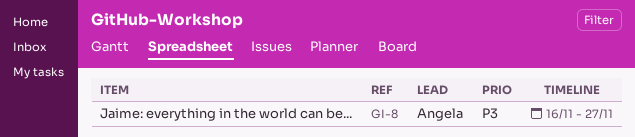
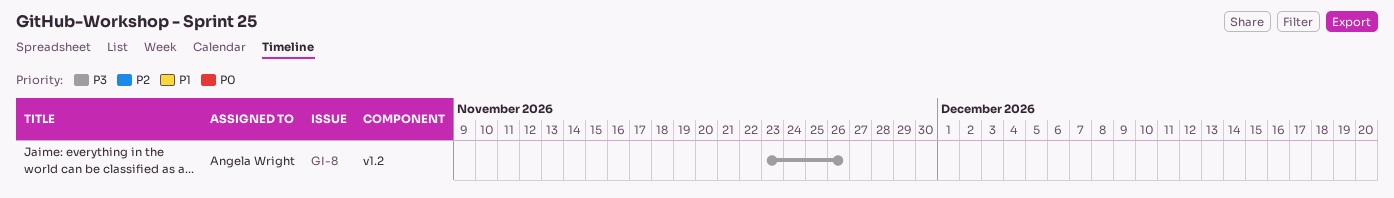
GI-8, start: Nov 16 -> Nov 23
GI-8, due: Nov 27 -> Nov 26

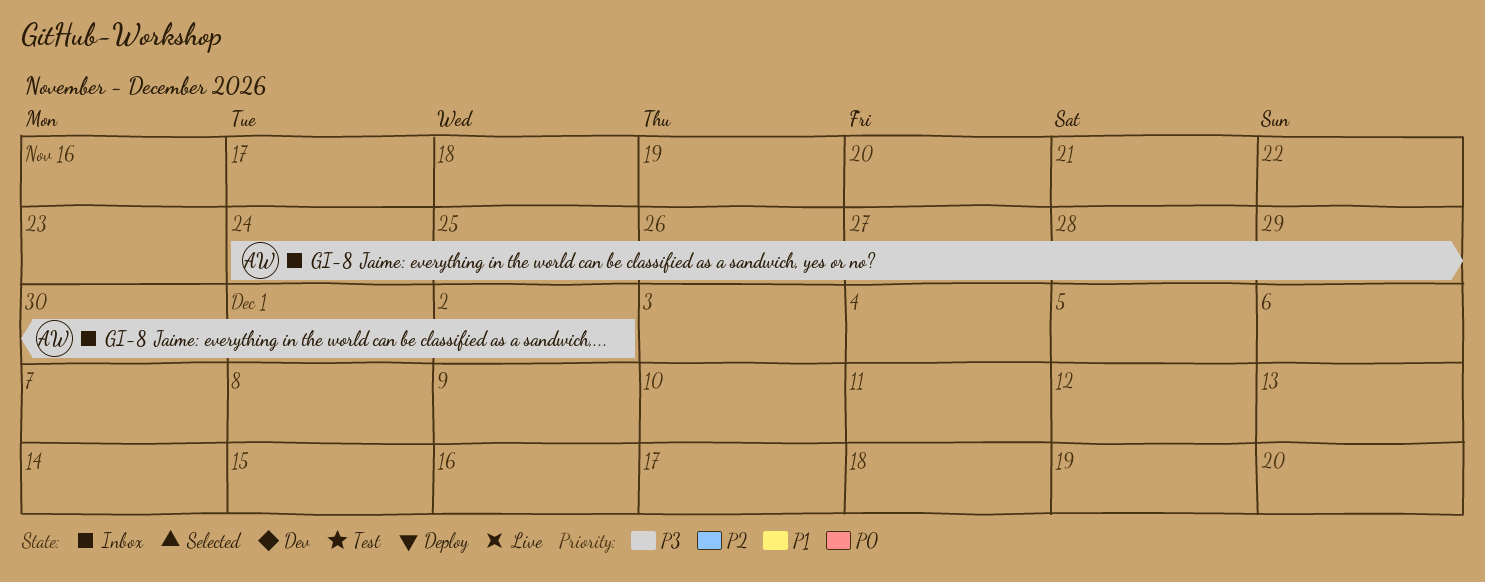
GI-8, start: Nov 23 -> Nov 24
GI-8, due: Nov 26 -> Dec 2

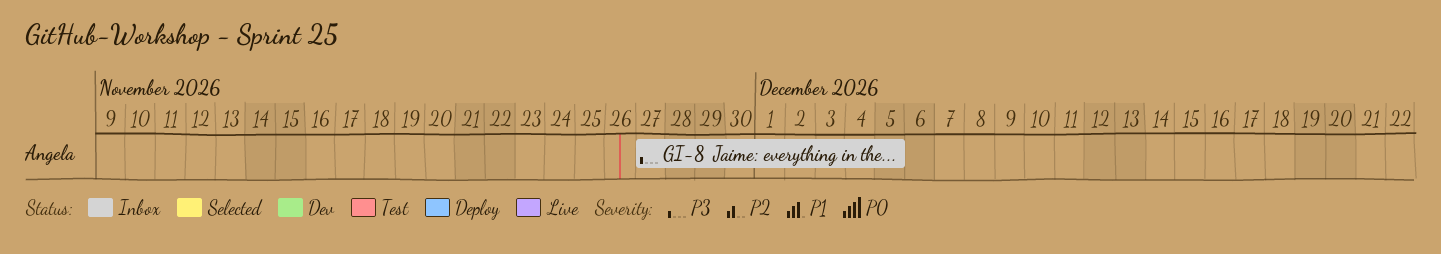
GI-8, start: Nov 24 -> Nov 27
GI-8, due: Dec 2 -> Dec 5

